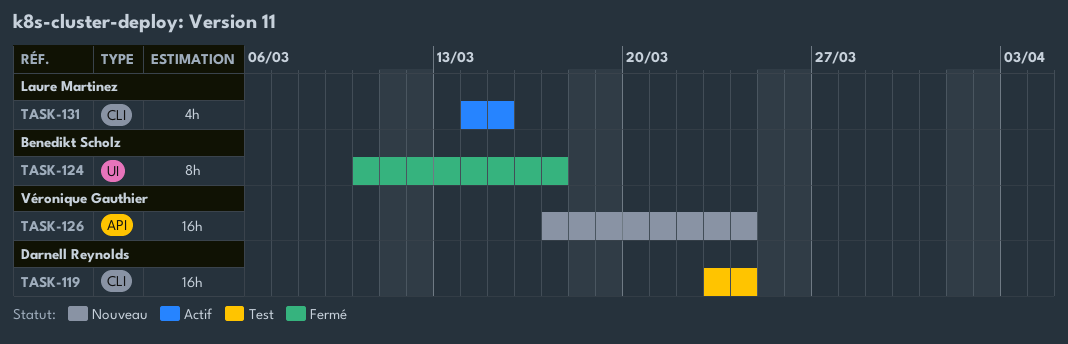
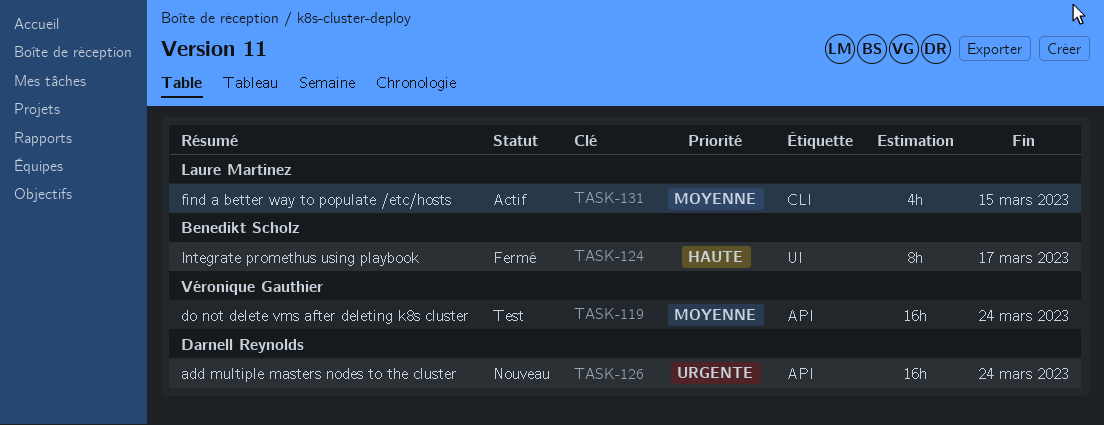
TASK-119, owner: Darnell Reynolds -> Véronique Gauthier
TASK-119, label: CLI -> API
TASK-126, owner: Véronique Gauthier -> Darnell Reynolds

